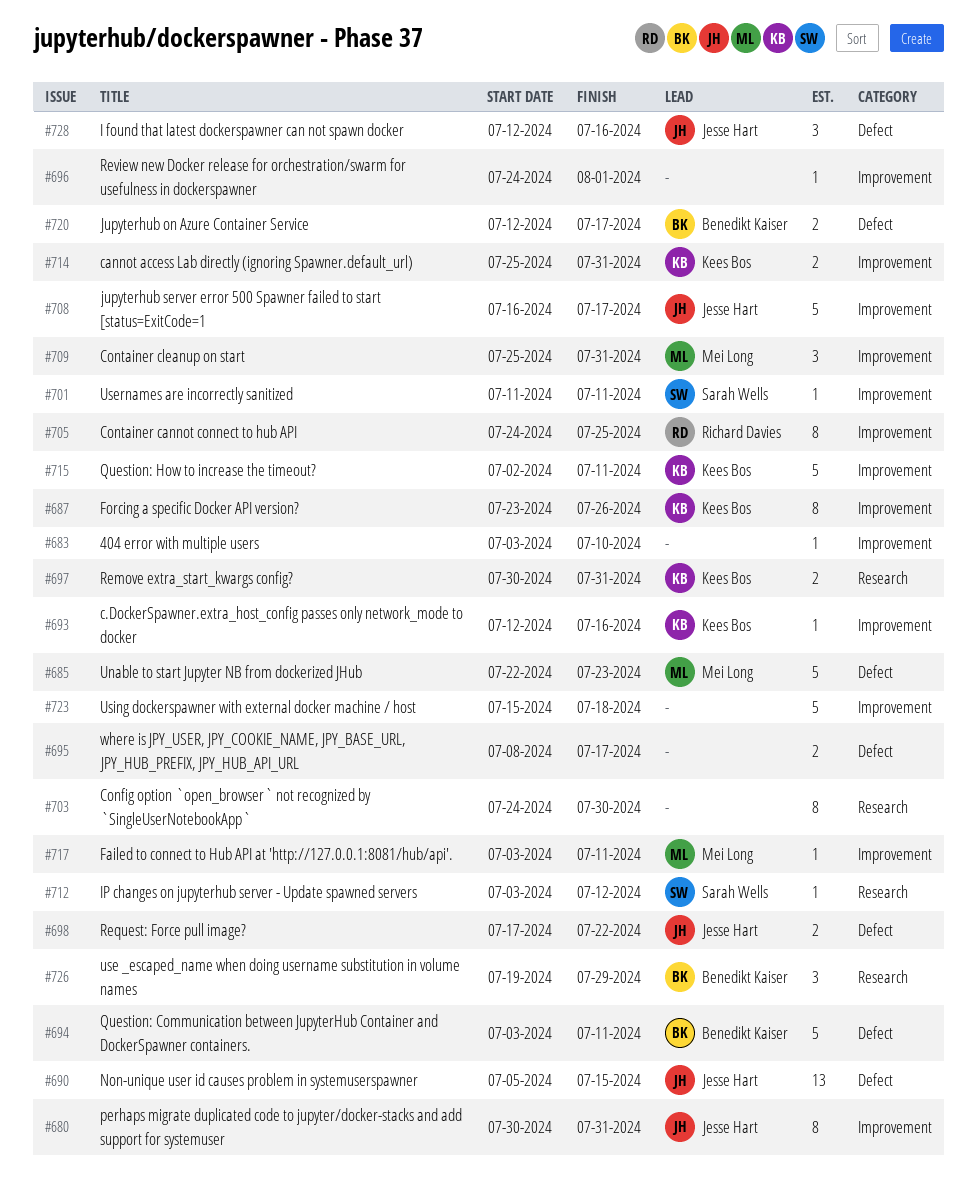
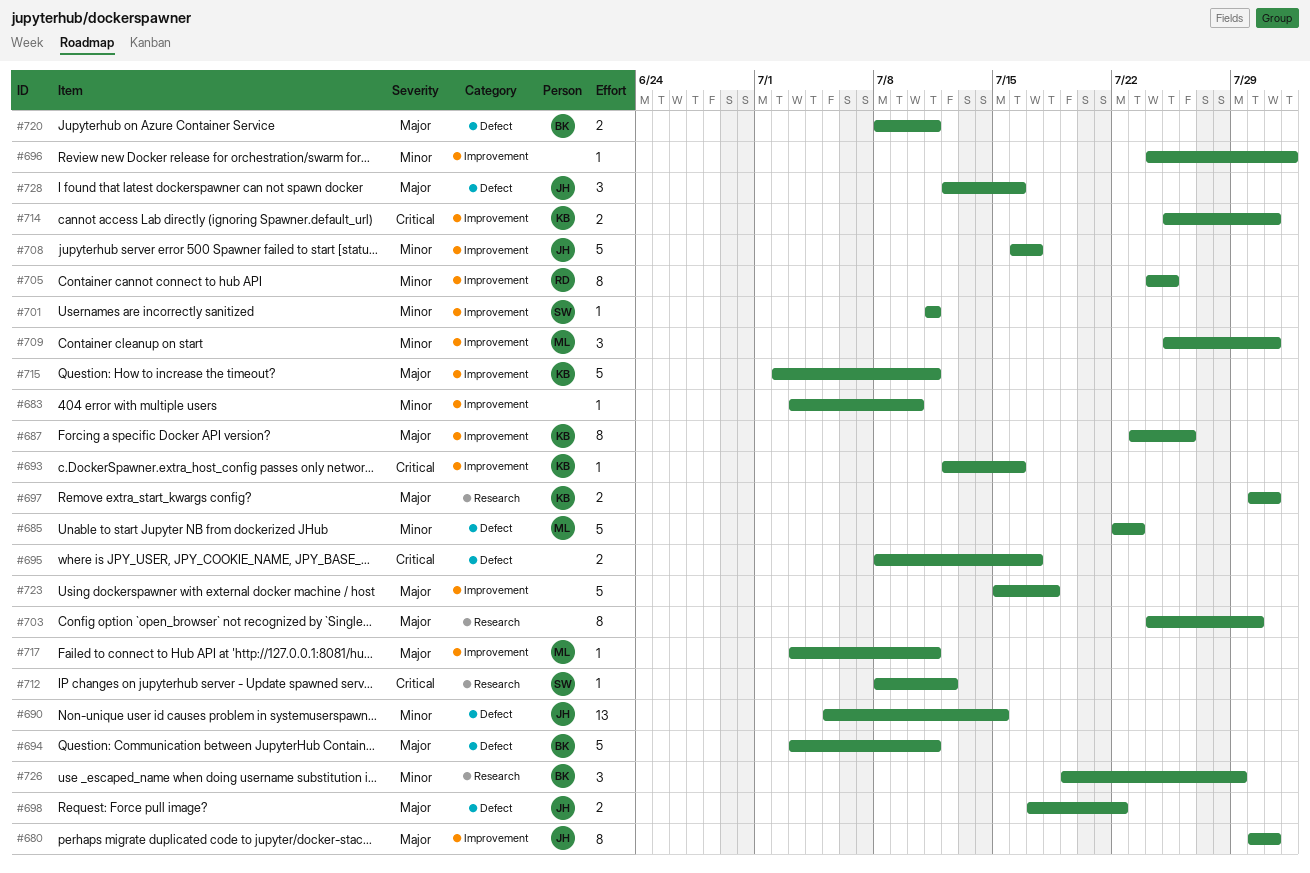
#712, start: Jul 3 -> Jul 8
#720, start: Jul 12 -> Jul 8
#720, due: Jul 17 -> Jul 11

